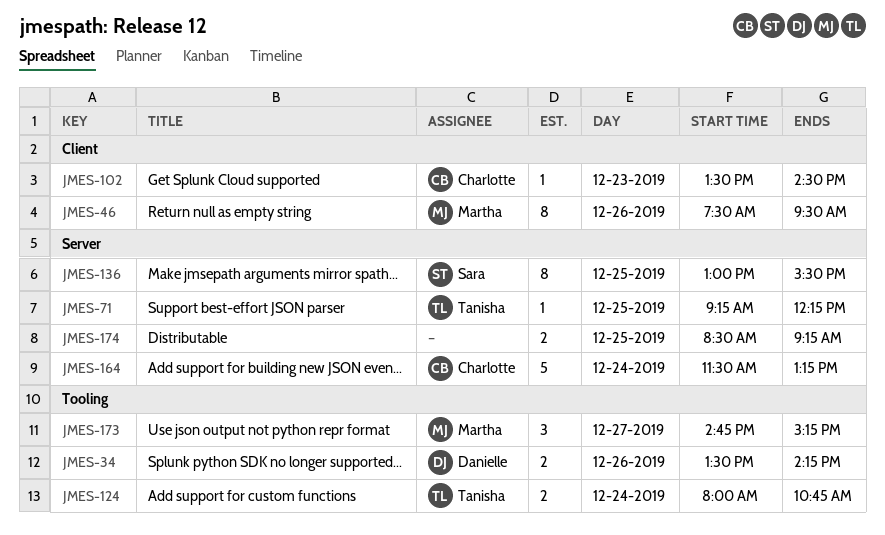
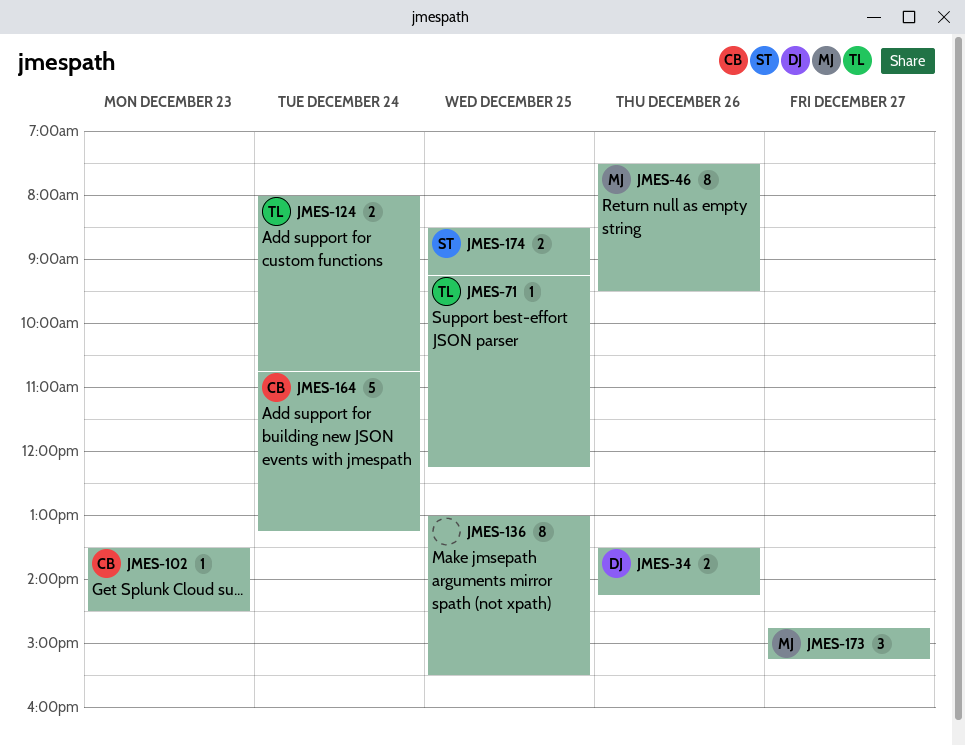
JMES-136, owner: Sara -> none
JMES-164, begins: 11:30 -> 10:45
JMES-174, owner: none -> Sara

